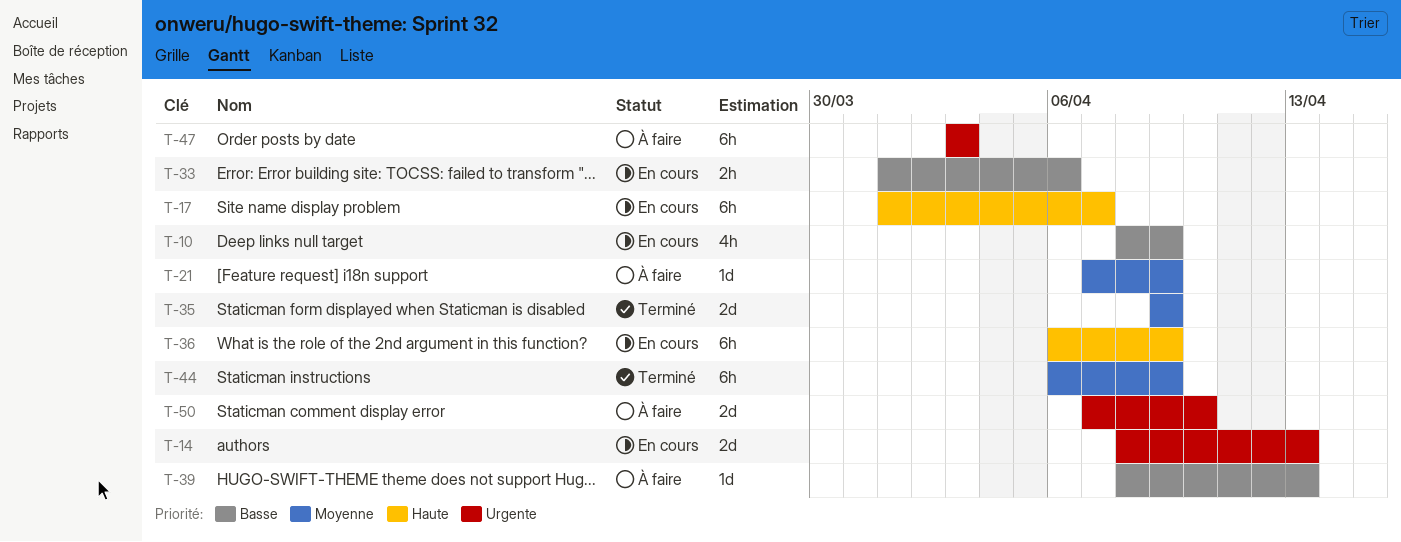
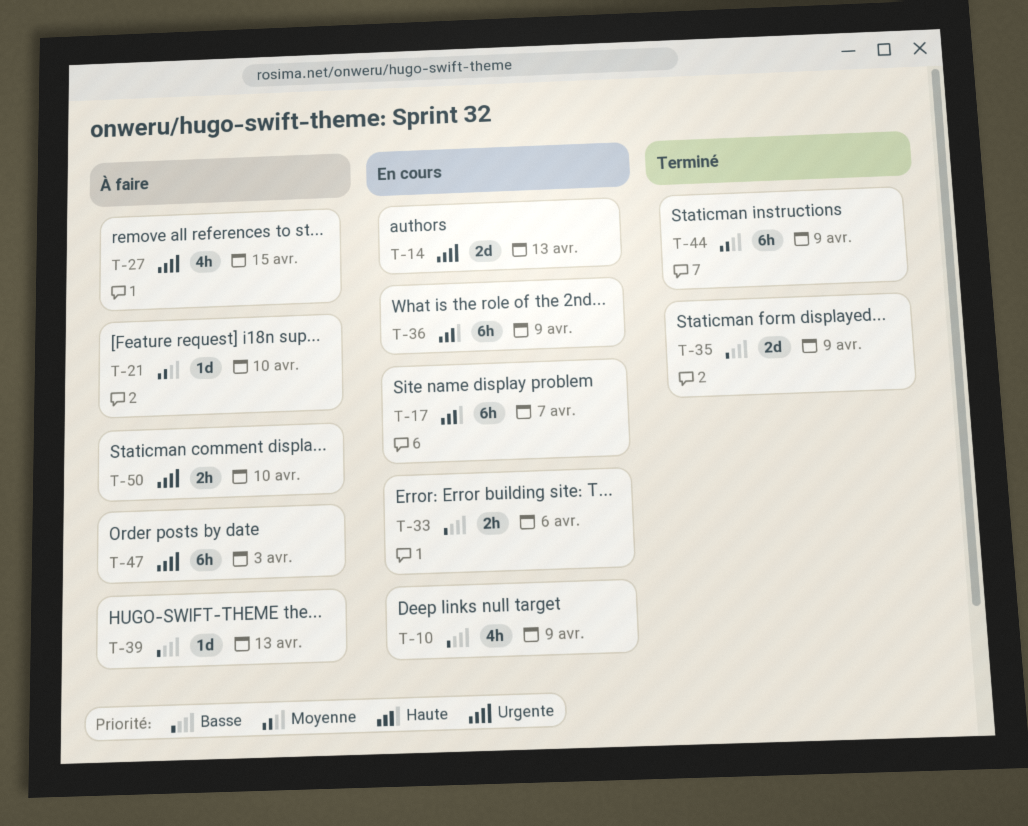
T-21, due: Apr 9 -> Apr 10
T-27: none -> present
T-35, priority: Moyenne -> Basse
T-50, estimate: 2d -> 2h

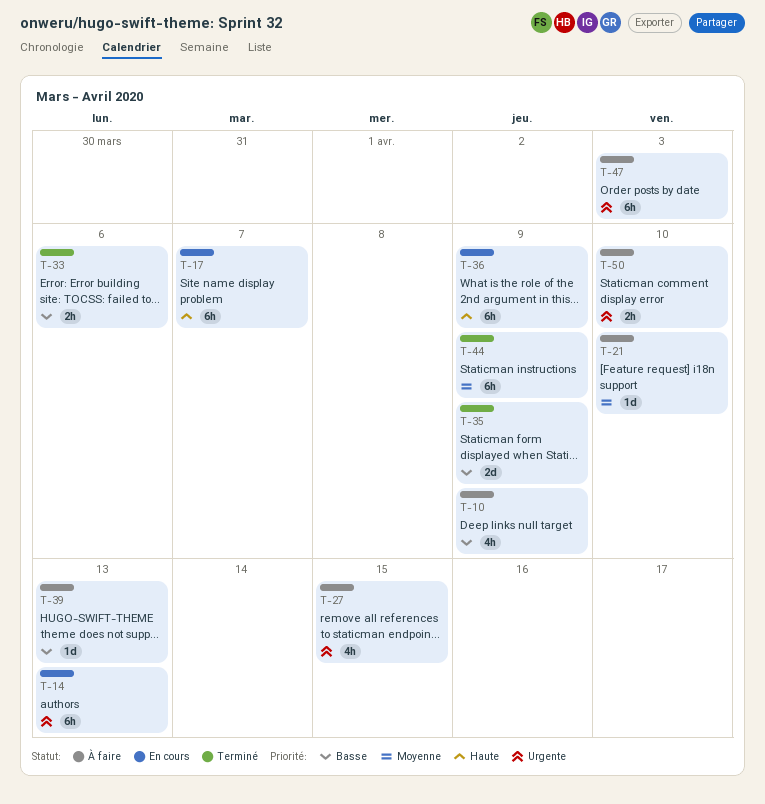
T-10, status: En cours -> À faire
T-14, estimate: 2d -> 6h
T-33, status: En cours -> Terminé

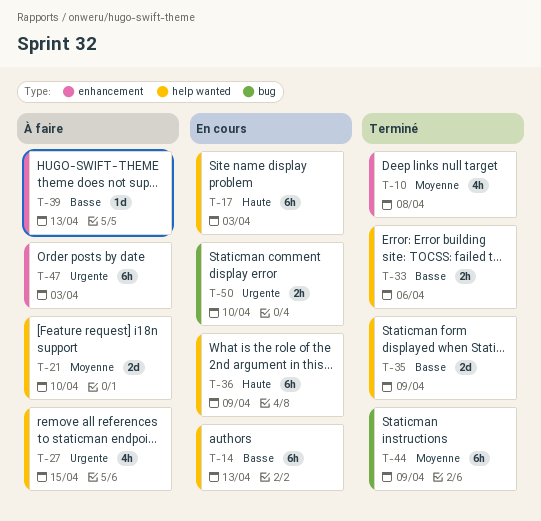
T-10, status: À faire -> Terminé
T-10, priority: Basse -> Moyenne
T-10, due: Apr 9 -> Apr 8
T-14, priority: Urgente -> Basse
T-17, due: Apr 7 -> Apr 3
T-21, estimate: 1d -> 2d
T-50, status: À faire -> En cours

